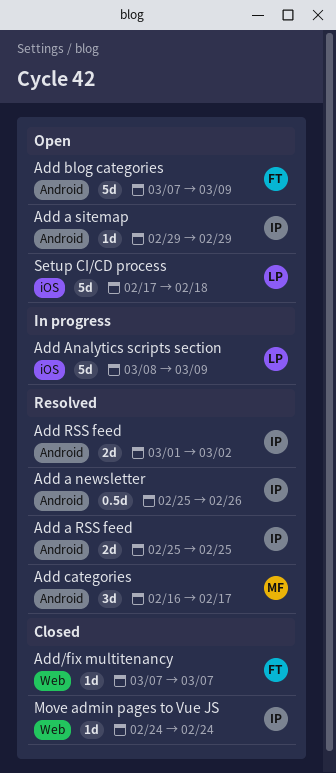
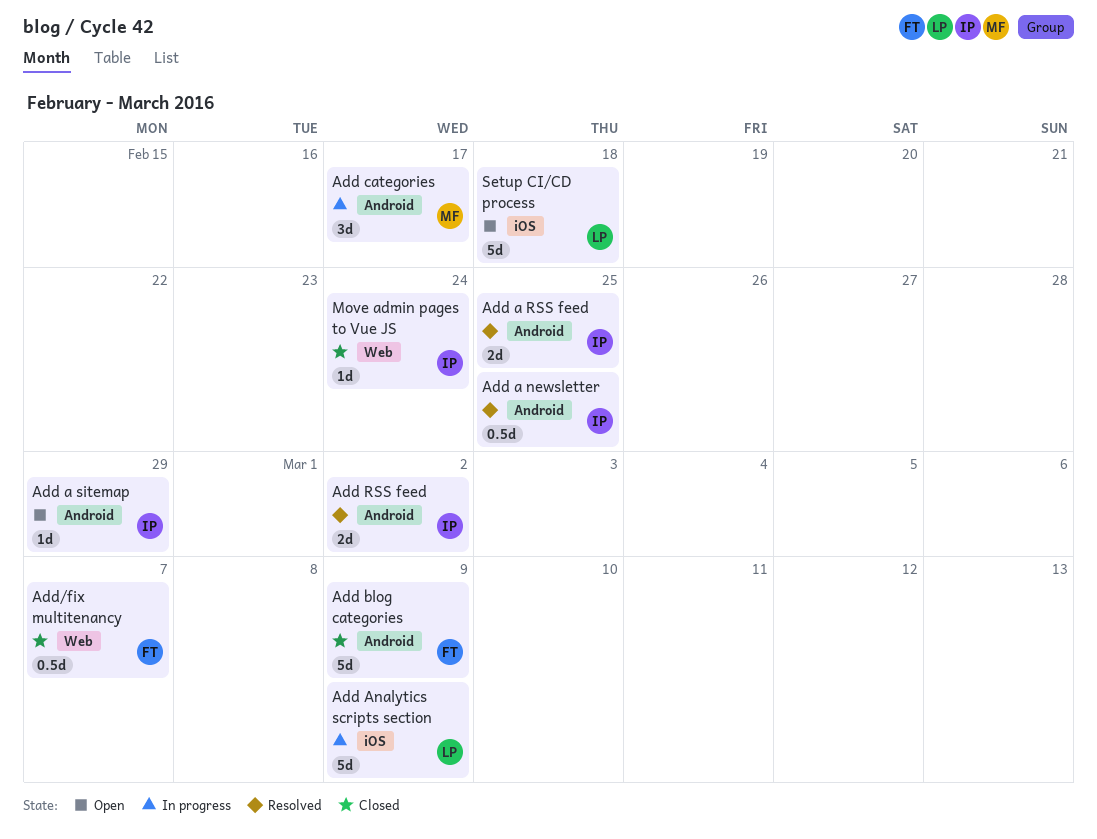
Add a newsletter, due: Feb 26 -> Feb 25
Add blog categories, status: Open -> Closed
Add categories, status: Resolved -> In progress
Add/fix multitenancy, estimate: 1d -> 0.5d

